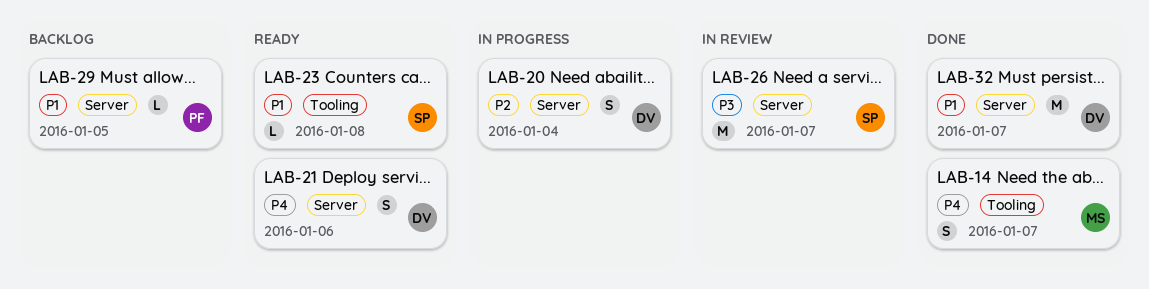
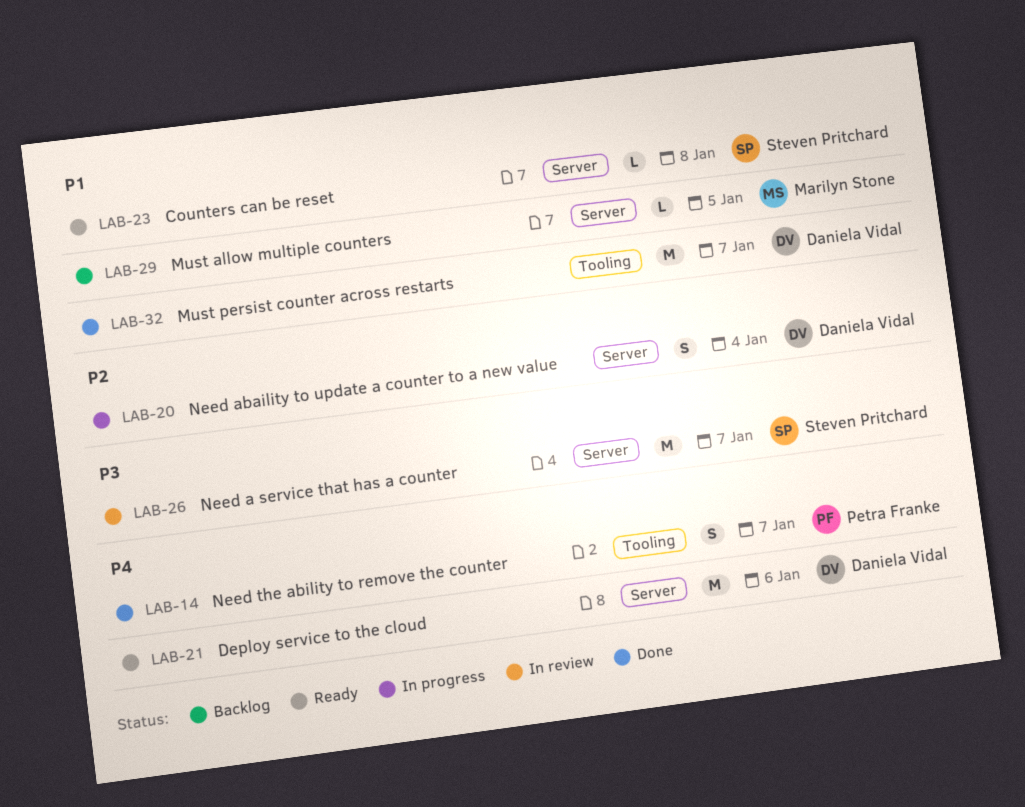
LAB-14, owner: Marilyn Stone -> Petra Franke
LAB-21, estimate: S -> M
LAB-23, label: Tooling -> Server
LAB-29, owner: Petra Franke -> Marilyn Stone
LAB-32, label: Server -> Tooling

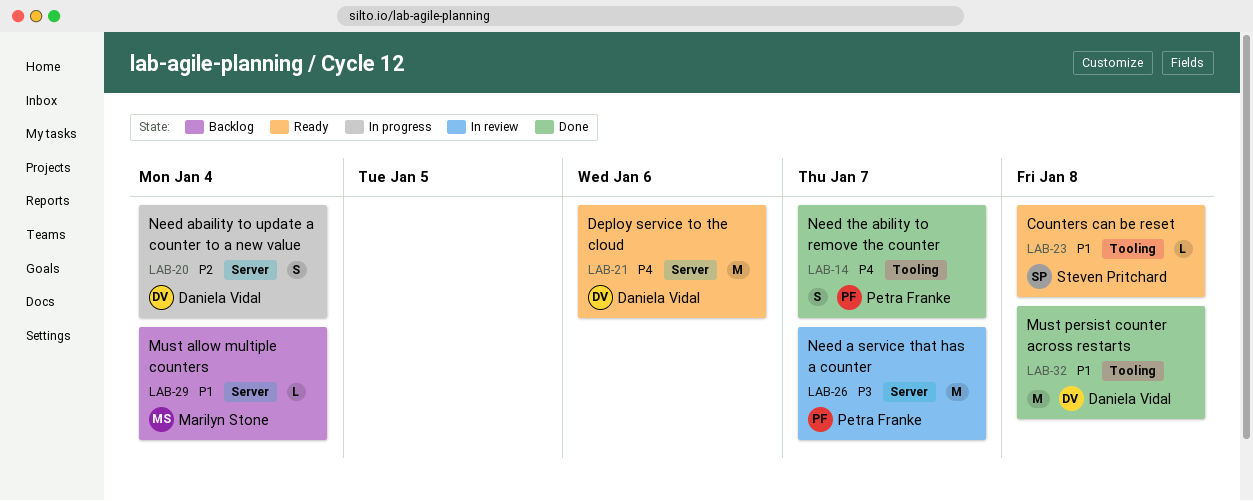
LAB-23, label: Server -> Tooling
LAB-26, owner: Steven Pritchard -> Petra Franke
LAB-29, due: Jan 5 -> Jan 4
LAB-32, due: Jan 7 -> Jan 8

